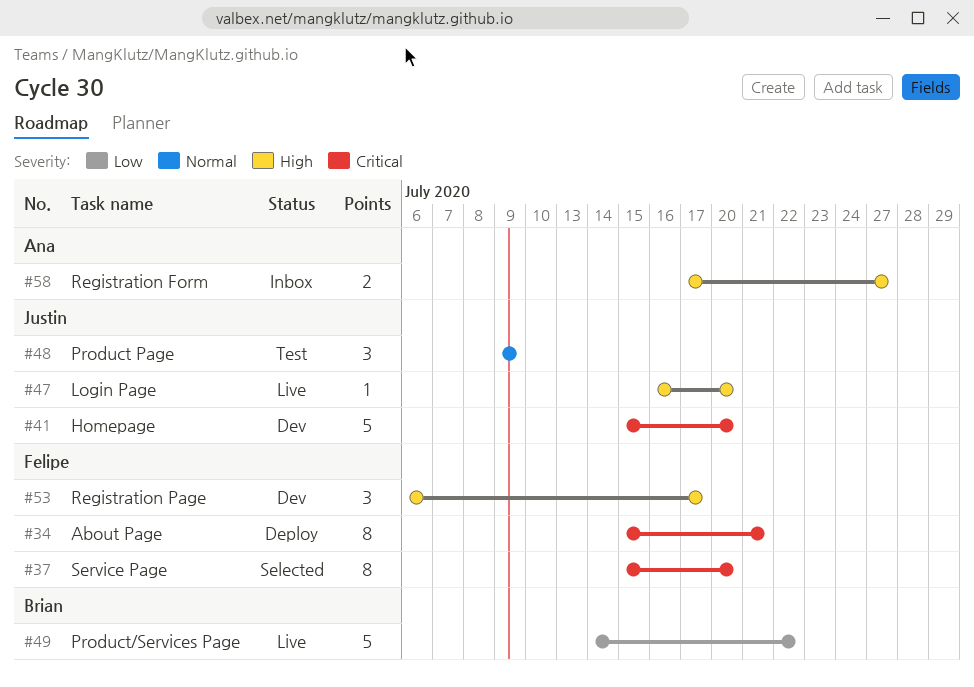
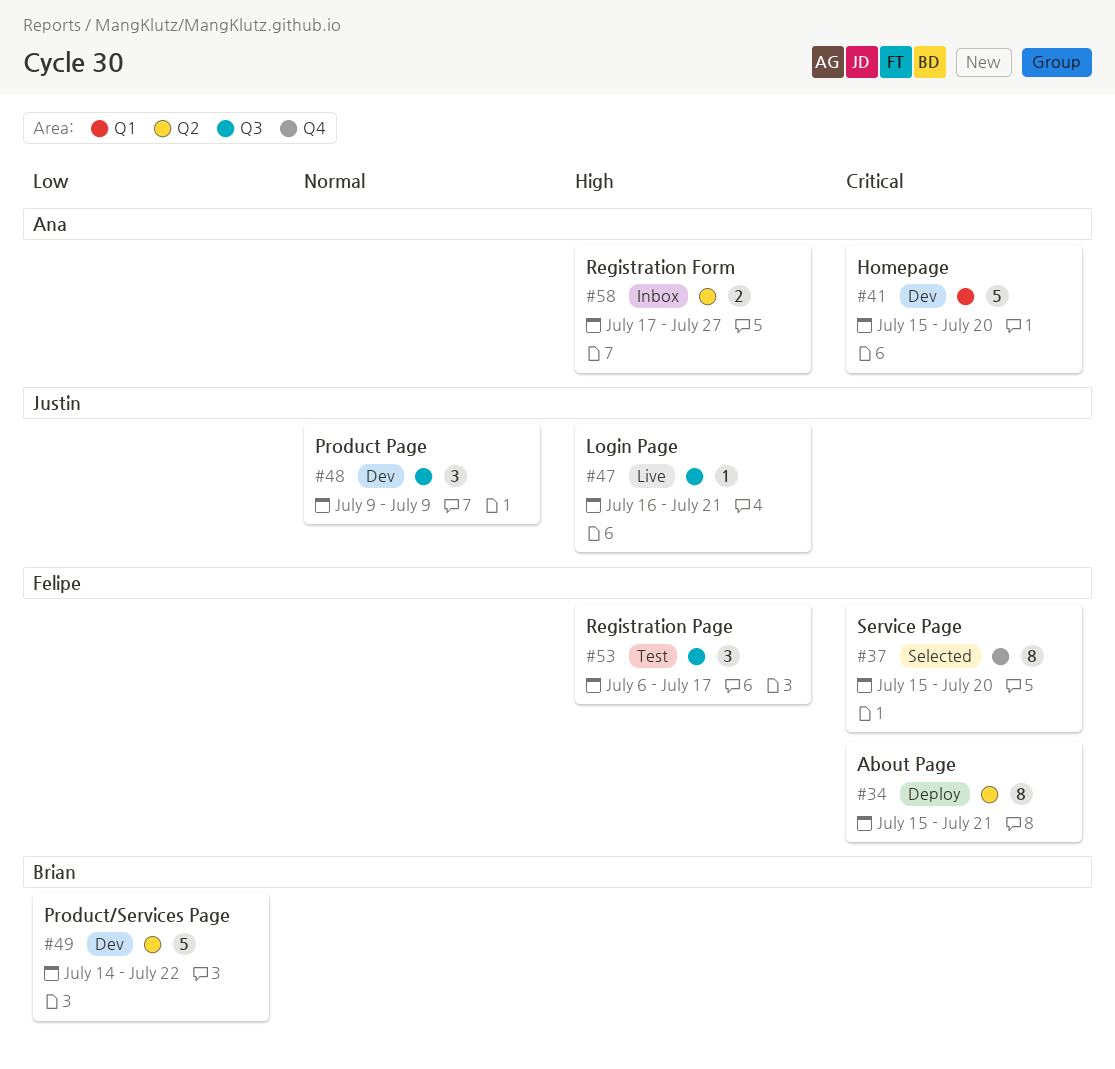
#41, owner: Justin -> Ana
#47, due: Jul 20 -> Jul 21
#48, status: Test -> Dev
#49, status: Live -> Dev
#53, status: Dev -> Test

